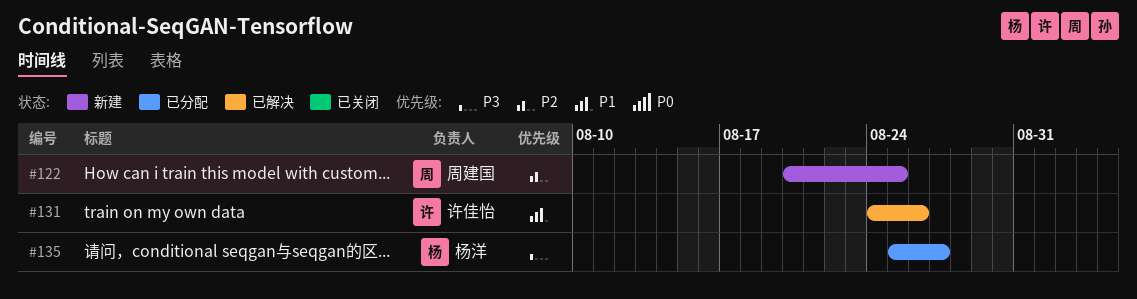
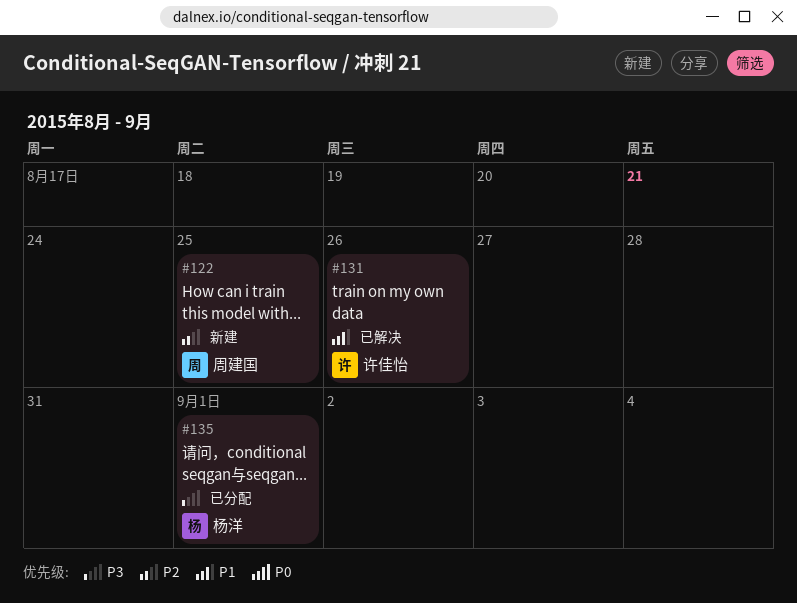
#135, due: Aug 27 -> Sep 1

